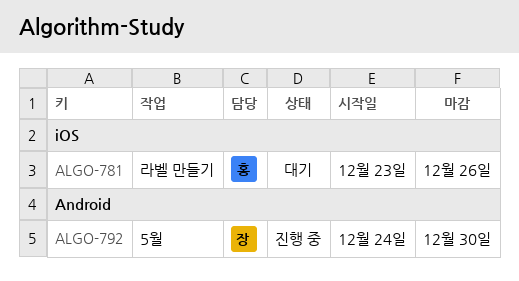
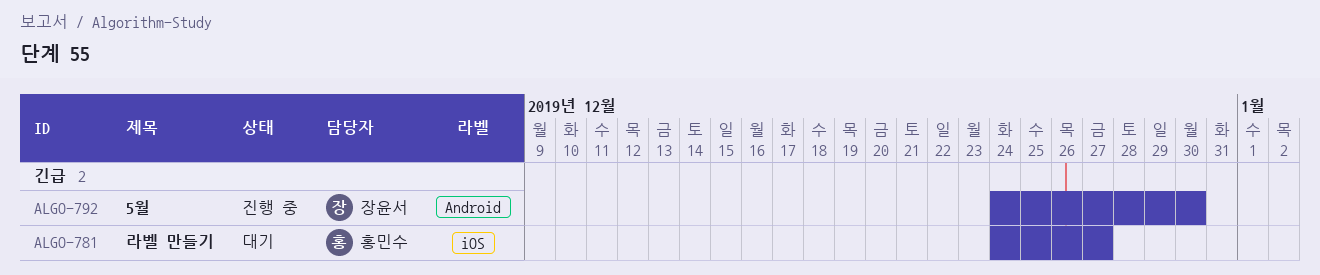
ALGO-781, start: Dec 23 -> Dec 24
ALGO-781, due: Dec 26 -> Dec 27

